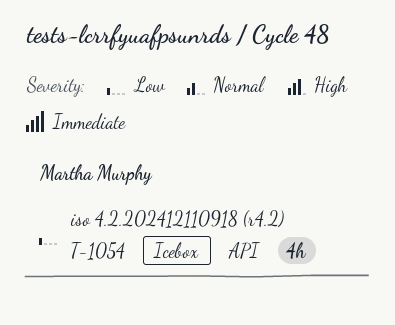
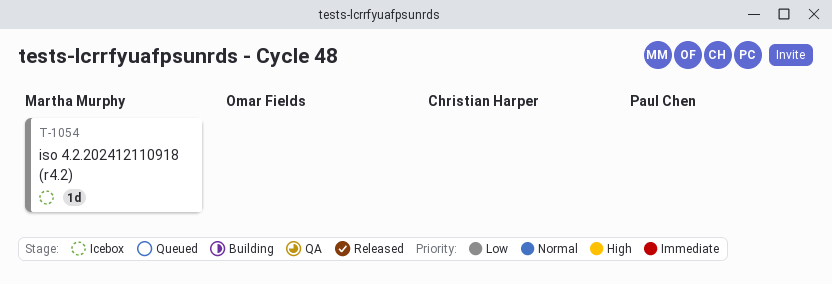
T-1054, estimate: 4h -> 1d

